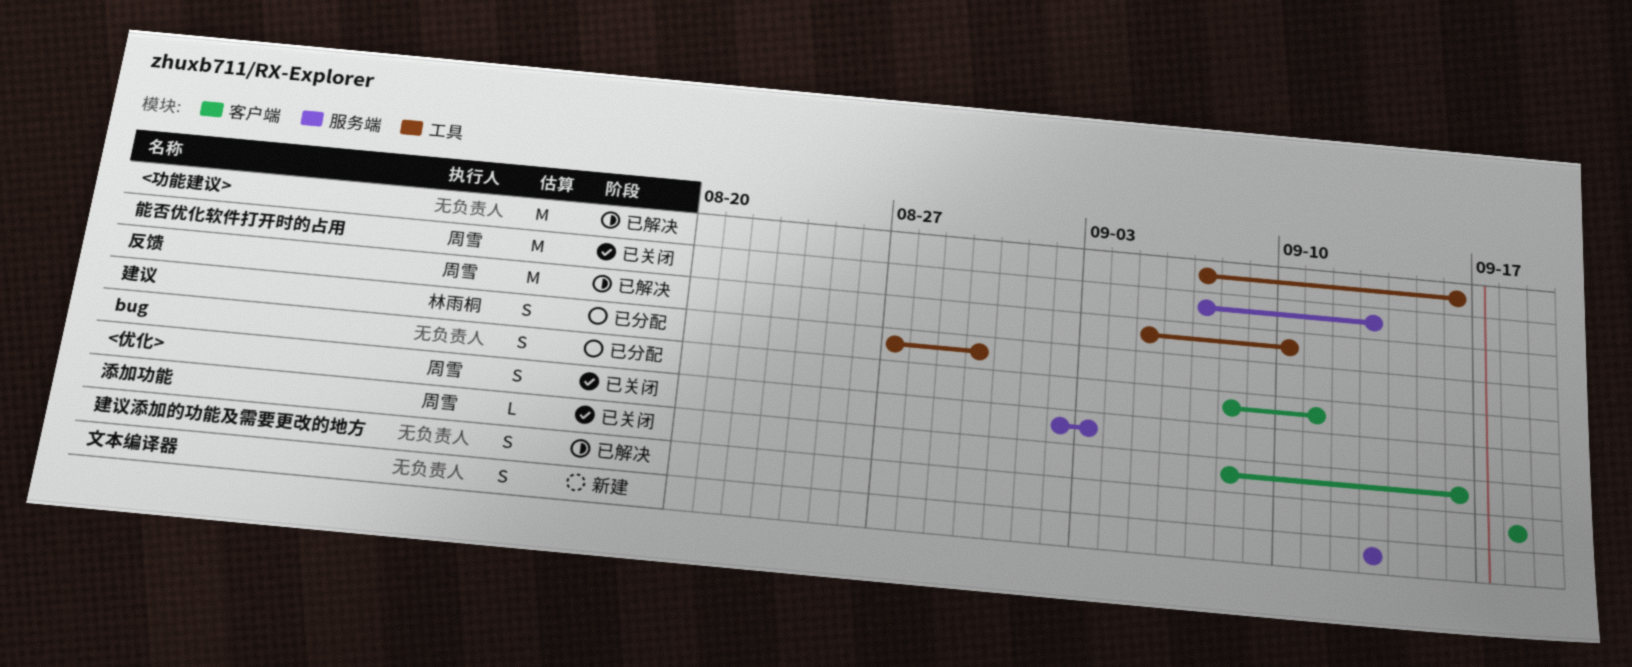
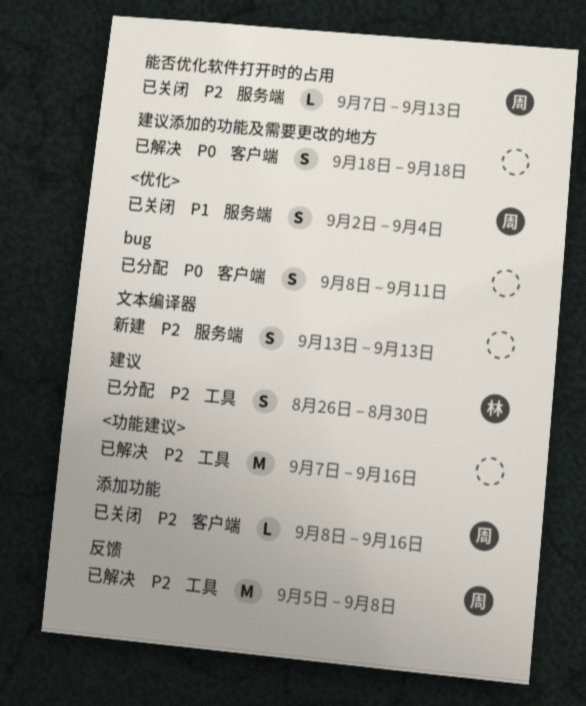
<优化>, due: Sep 3 -> Sep 4
反馈, due: Sep 10 -> Sep 8
建议, start: Aug 27 -> Aug 26
能否优化软件打开时的占用, estimate: M -> L

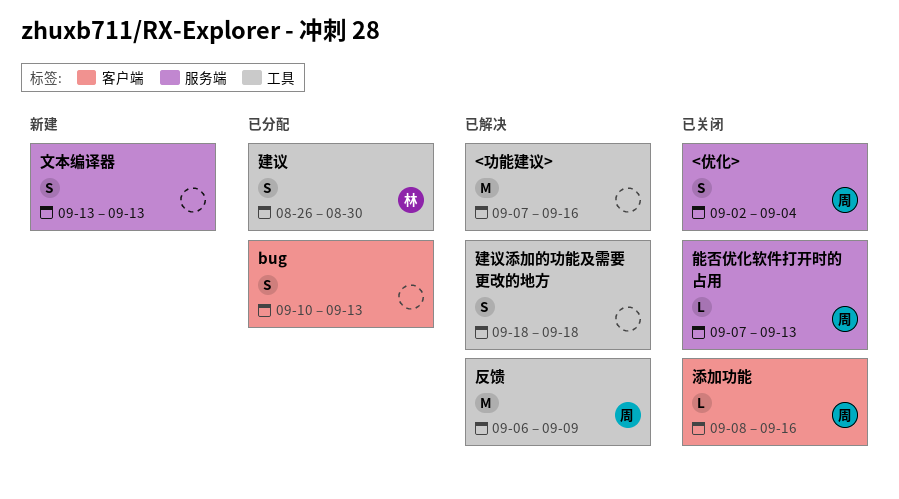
bug, start: Sep 8 -> Sep 10
bug, due: Sep 11 -> Sep 13
反馈, start: Sep 5 -> Sep 6
反馈, due: Sep 8 -> Sep 9
建议添加的功能及需要更改的地方, label: 客户端 -> 工具

